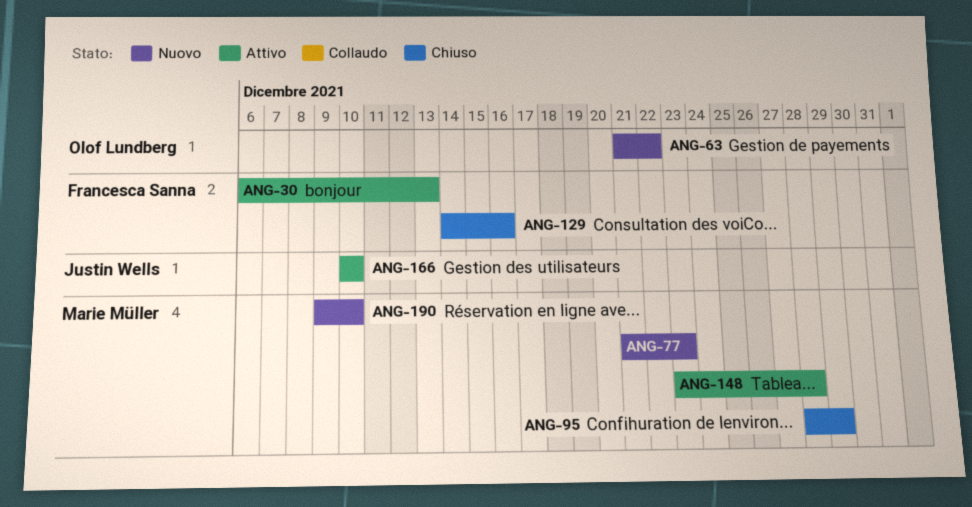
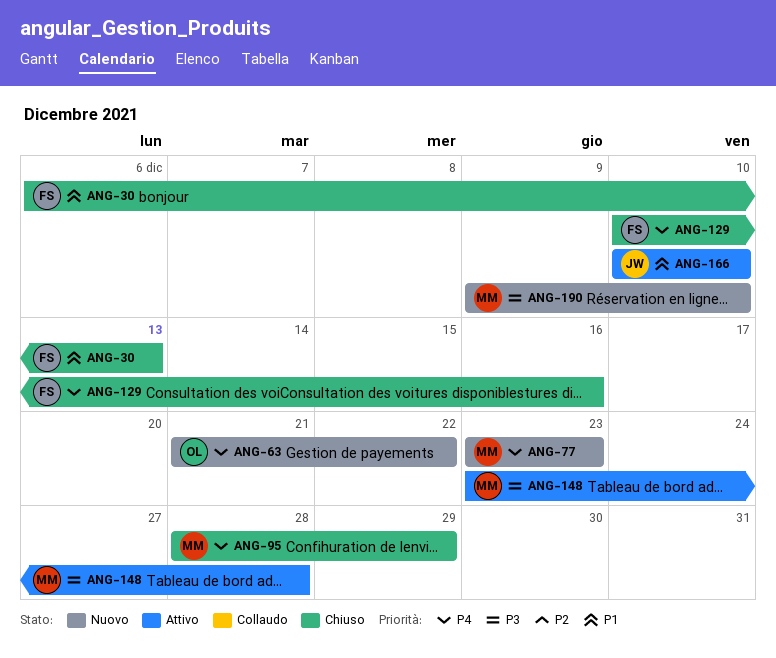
ANG-30, status: Attivo -> Chiuso
ANG-77, start: Dec 21 -> Dec 23
ANG-129, start: Dec 14 -> Dec 10

